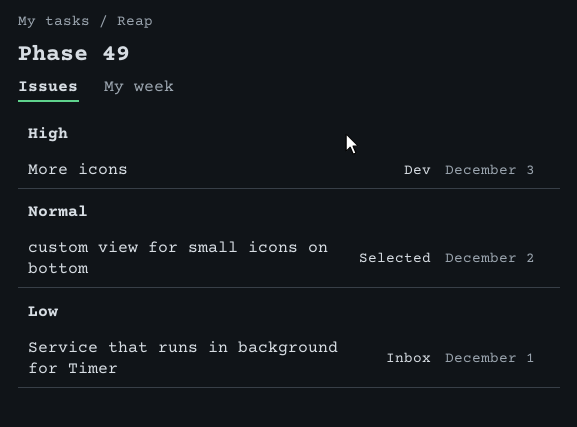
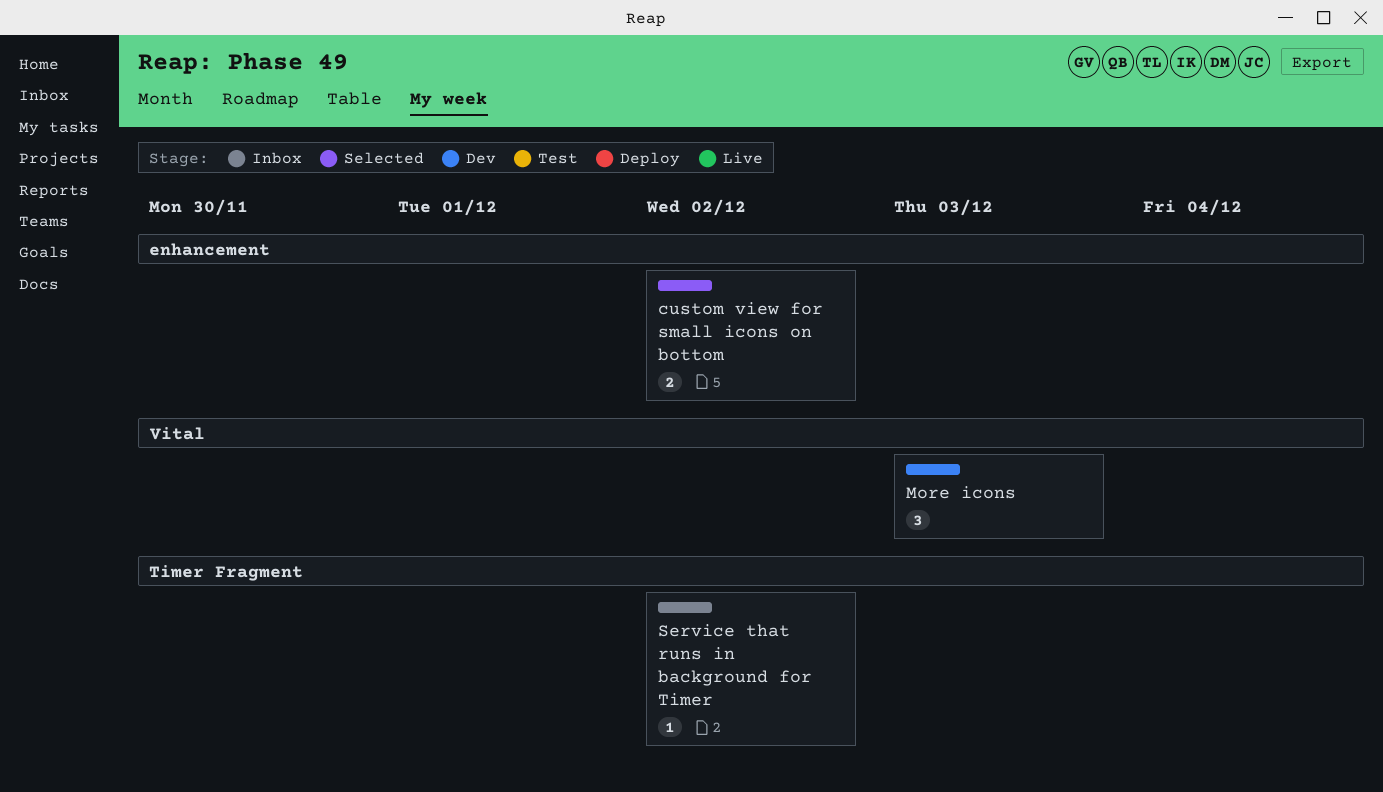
Service that runs in background for Timer, due: Dec 1 -> Dec 2

